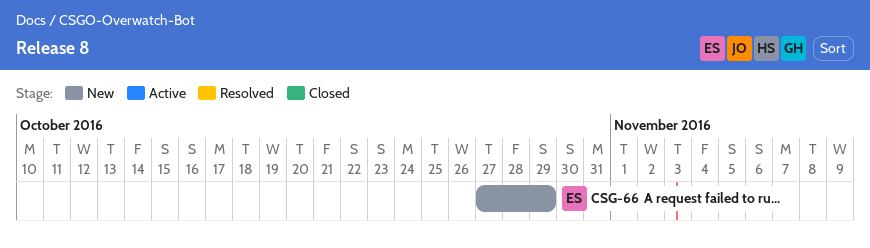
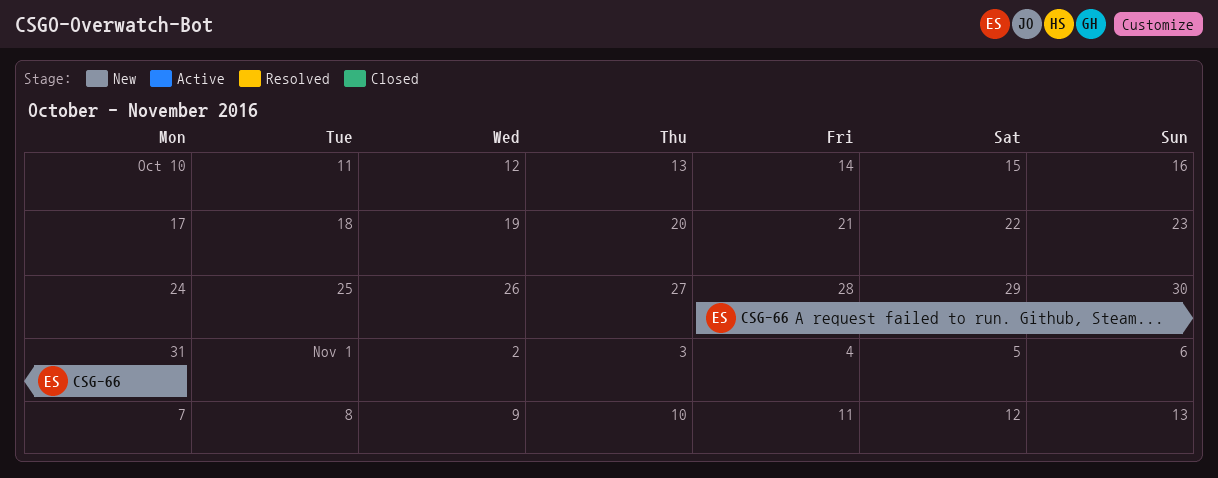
CSG-66, start: Oct 27 -> Oct 28
CSG-66, due: Oct 29 -> Oct 31

